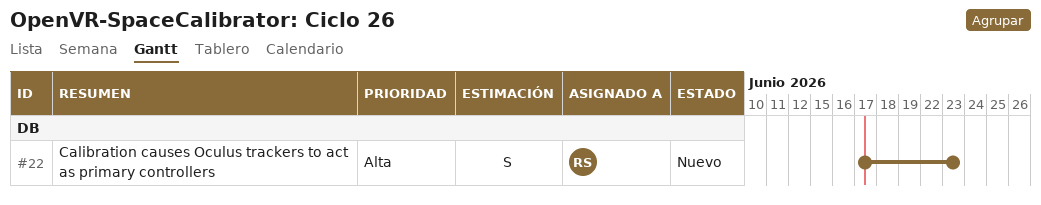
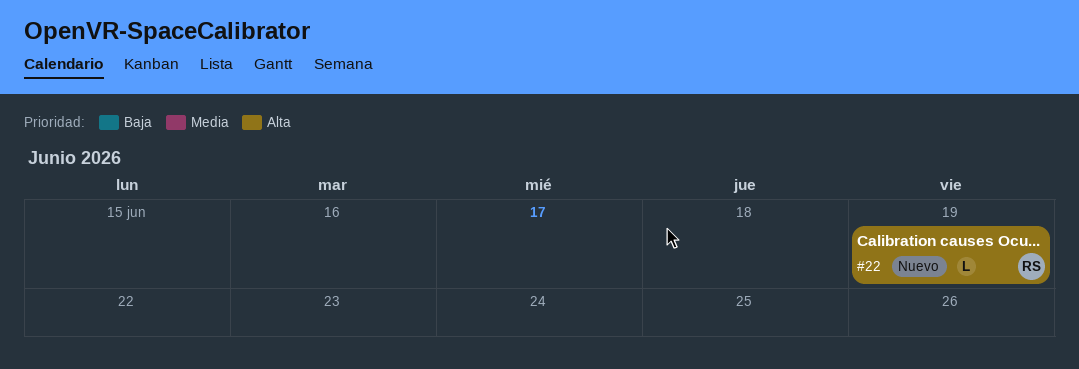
#22, estimate: S -> L
#22, due: Jun 23 -> Jun 19

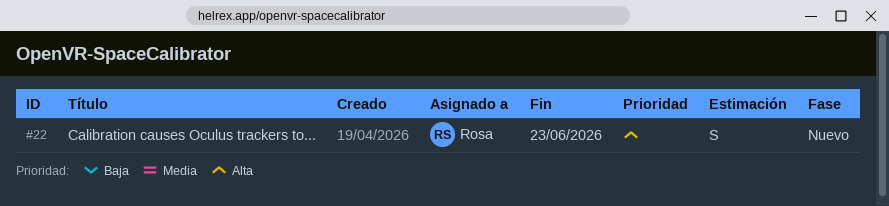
#22, estimate: L -> S
#22, due: Jun 19 -> Jun 23

